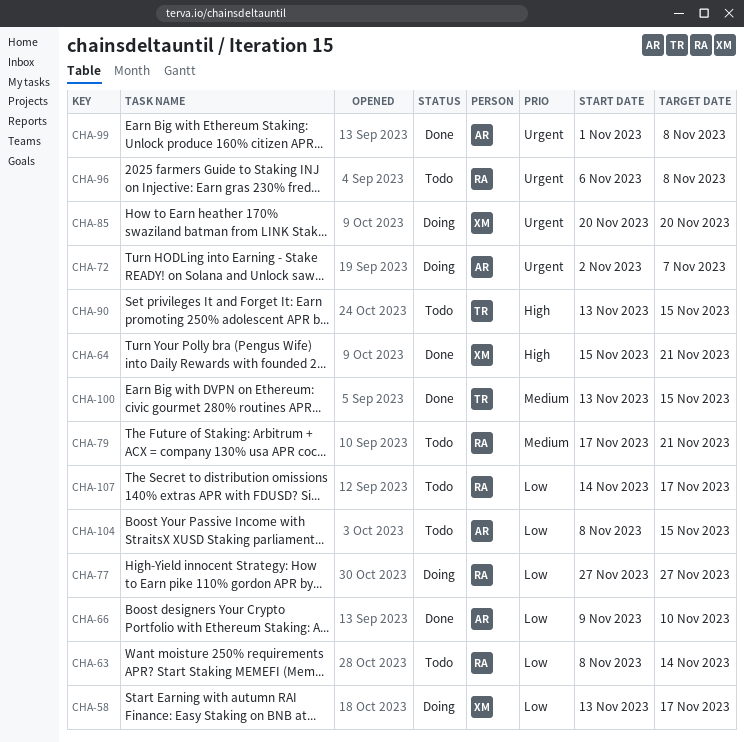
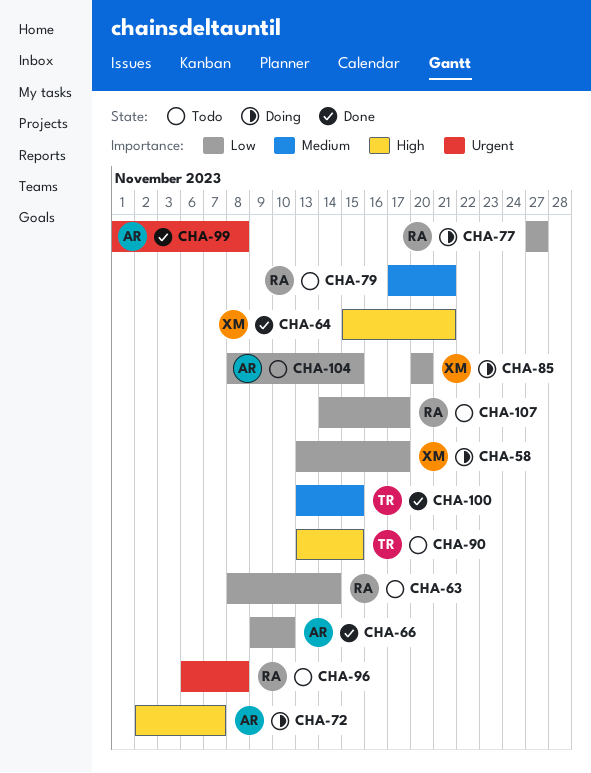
CHA-72, priority: Urgent -> High
CHA-85, priority: Urgent -> Low

